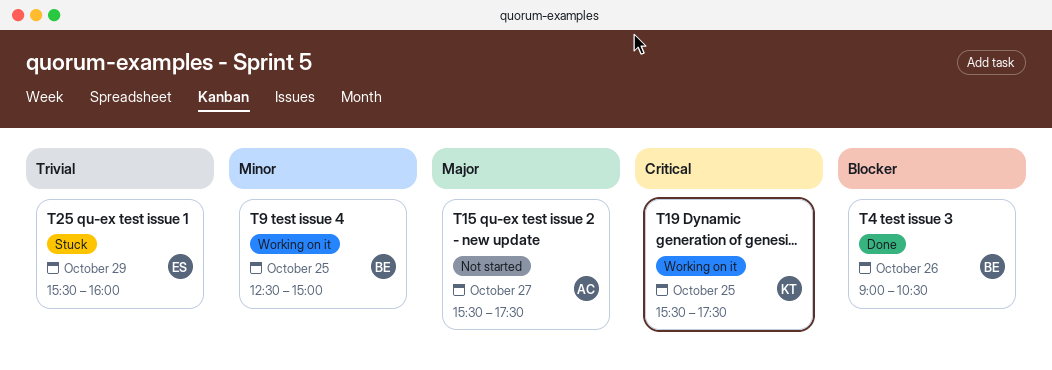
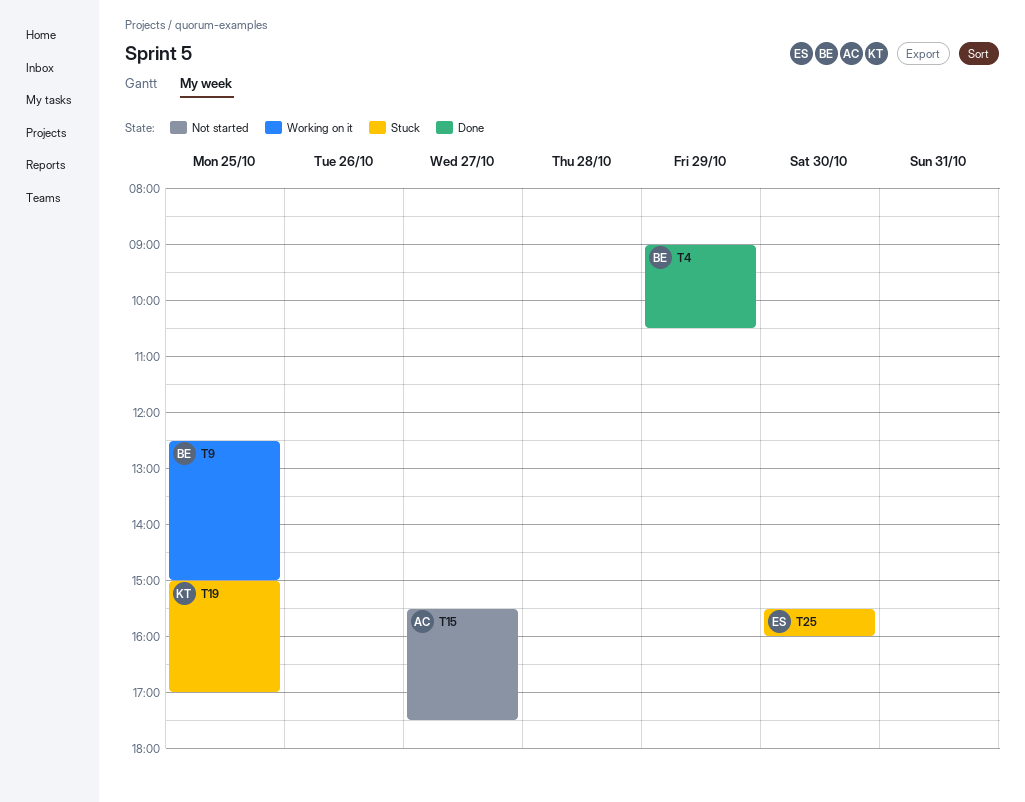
T4, day: Oct 26 -> Oct 29
T19, status: Working on it -> Stuck
T19, begins: 15:30 -> 15:00
T19, ends: 17:30 -> 17:00
T25, day: Oct 29 -> Oct 30

